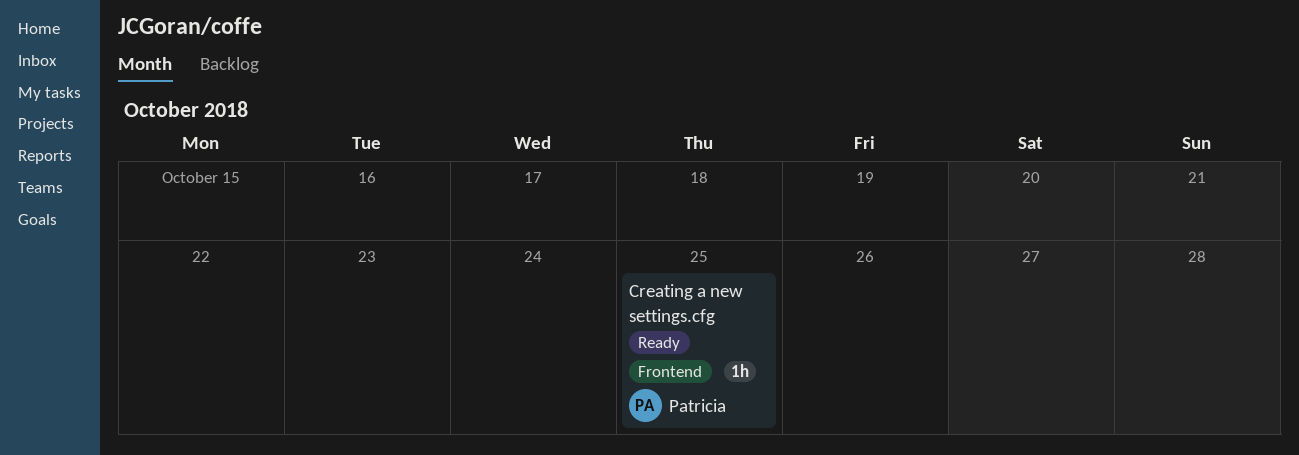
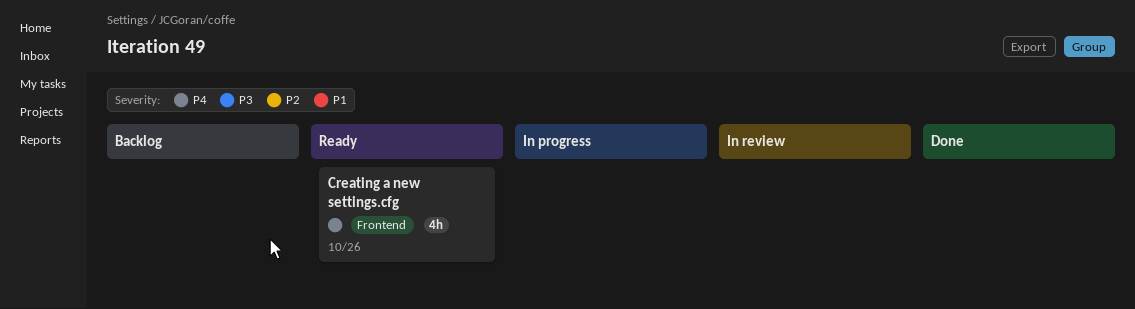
Creating a new settings.cfg, estimate: 1h -> 4h
Creating a new settings.cfg, due: Oct 25 -> Oct 26

